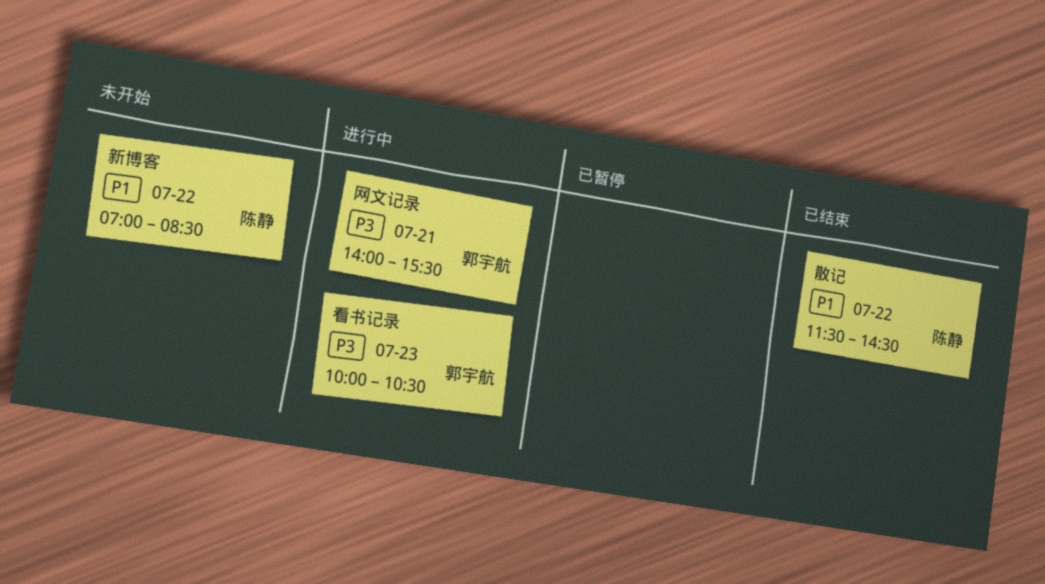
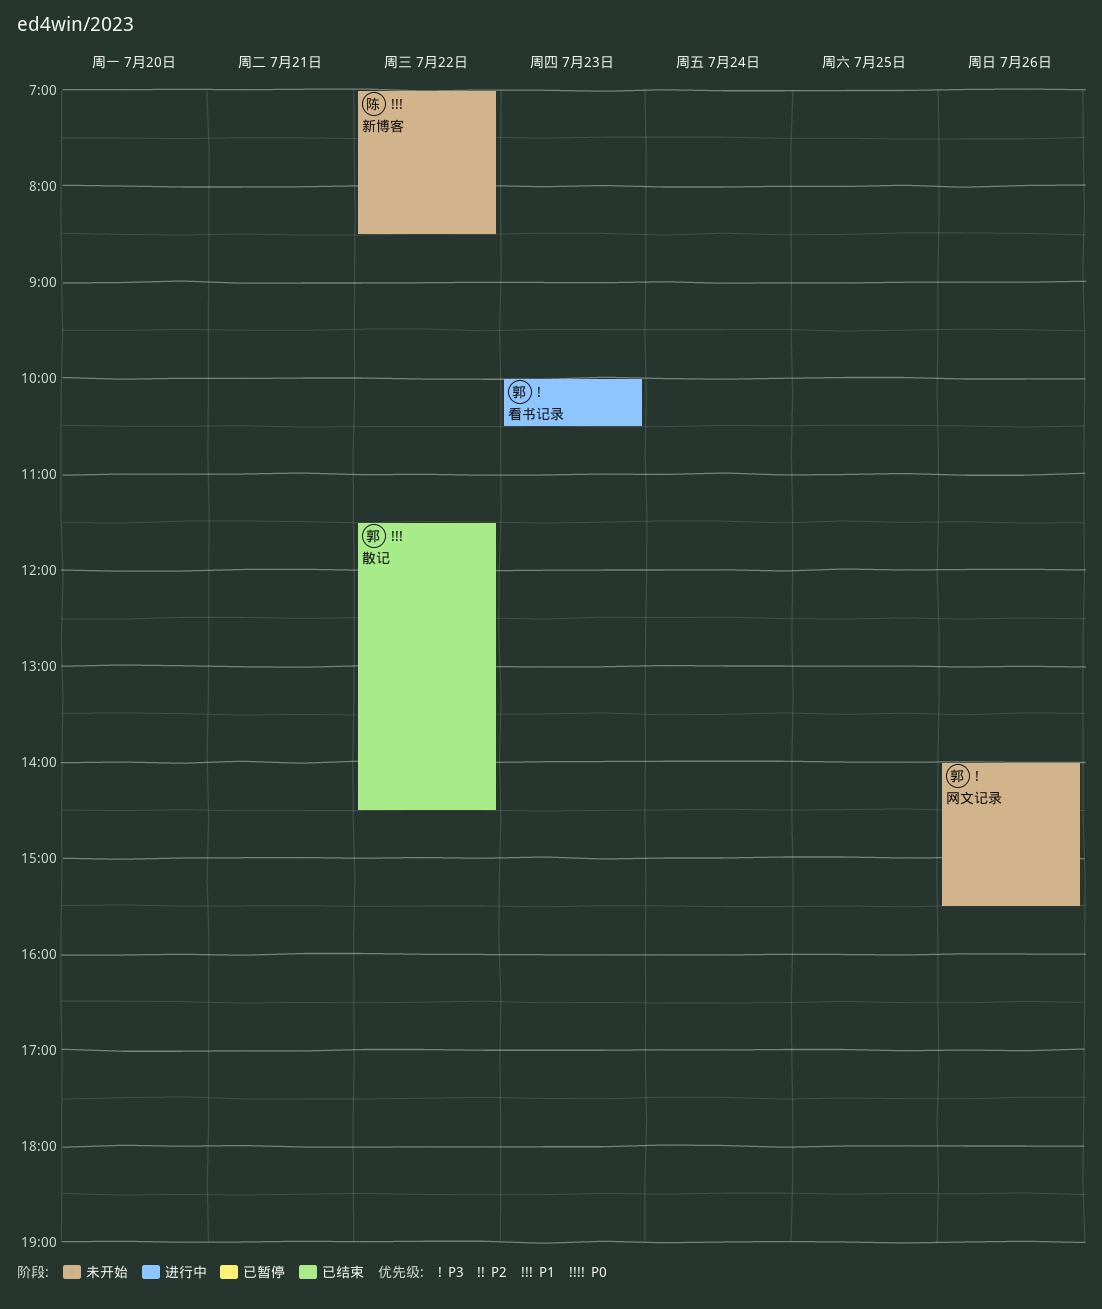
散记, owner: 陈静 -> 郭宇航
网文记录, status: 进行中 -> 未开始
网文记录, day: Jul 21 -> Jul 26

